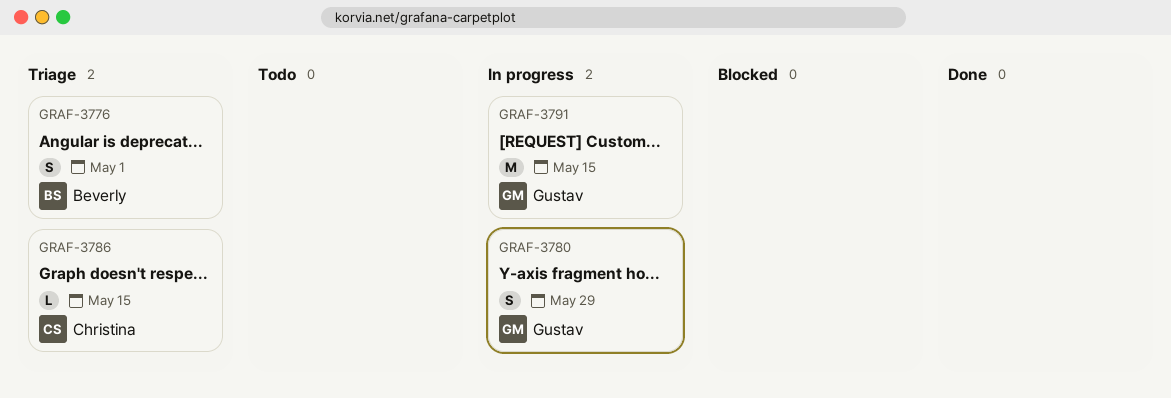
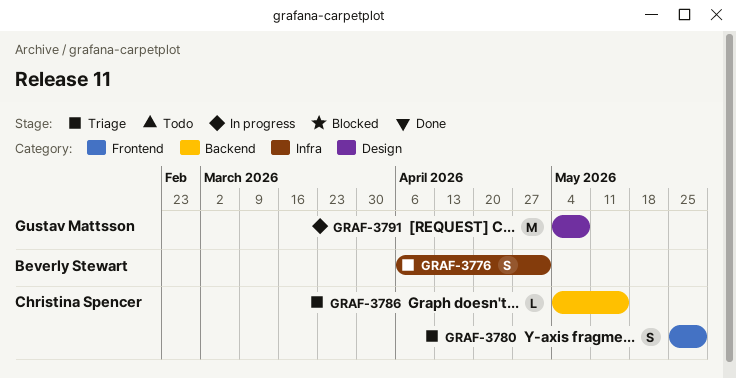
GRAF-3780, status: In progress -> Triage
GRAF-3780, owner: Gustav Mattsson -> Christina Spencer
GRAF-3791, due: May 15 -> May 8

